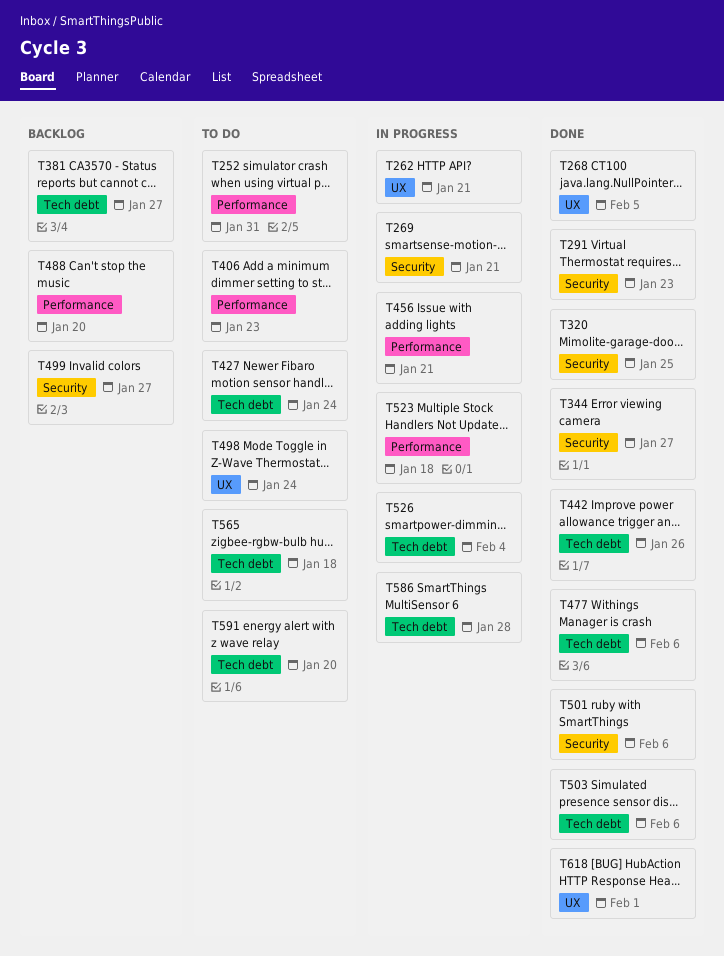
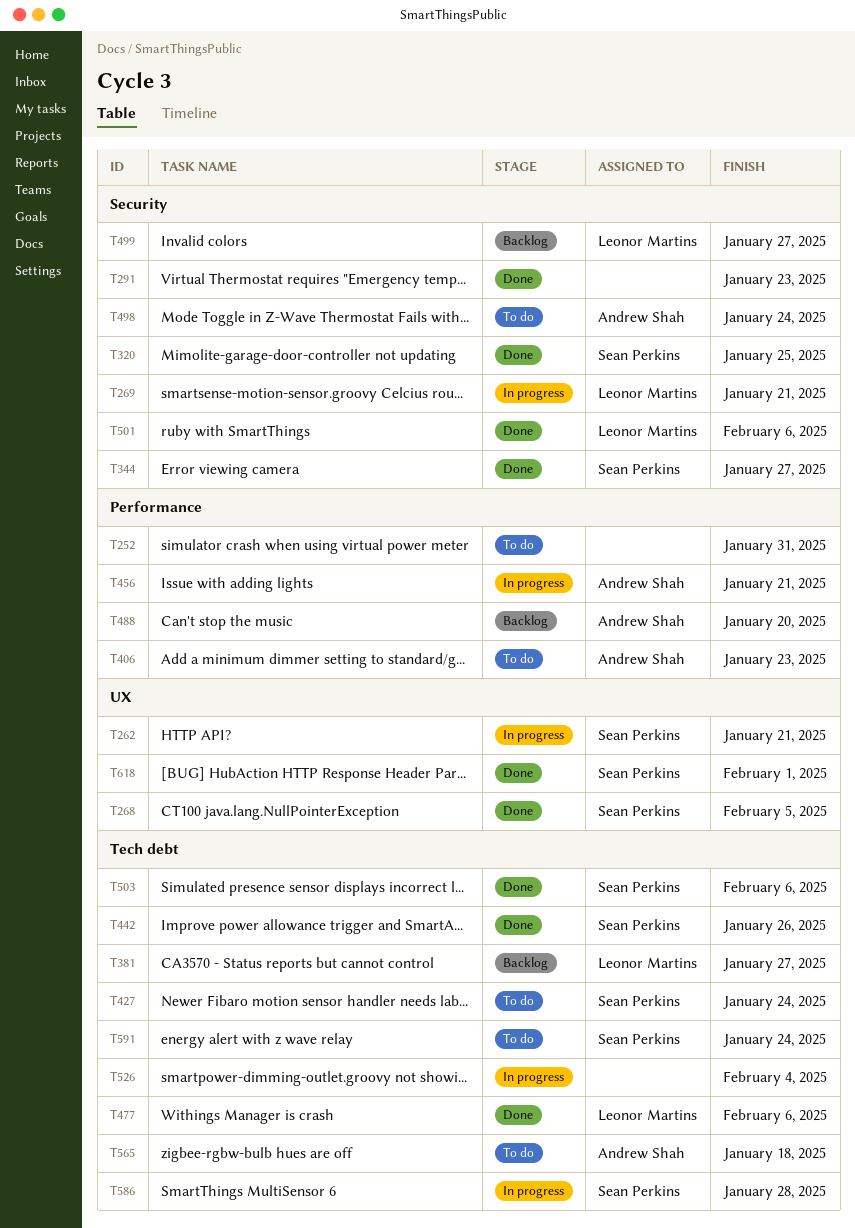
T498, label: UX -> Security
T523: present -> none
T591, due: Jan 20 -> Jan 24

